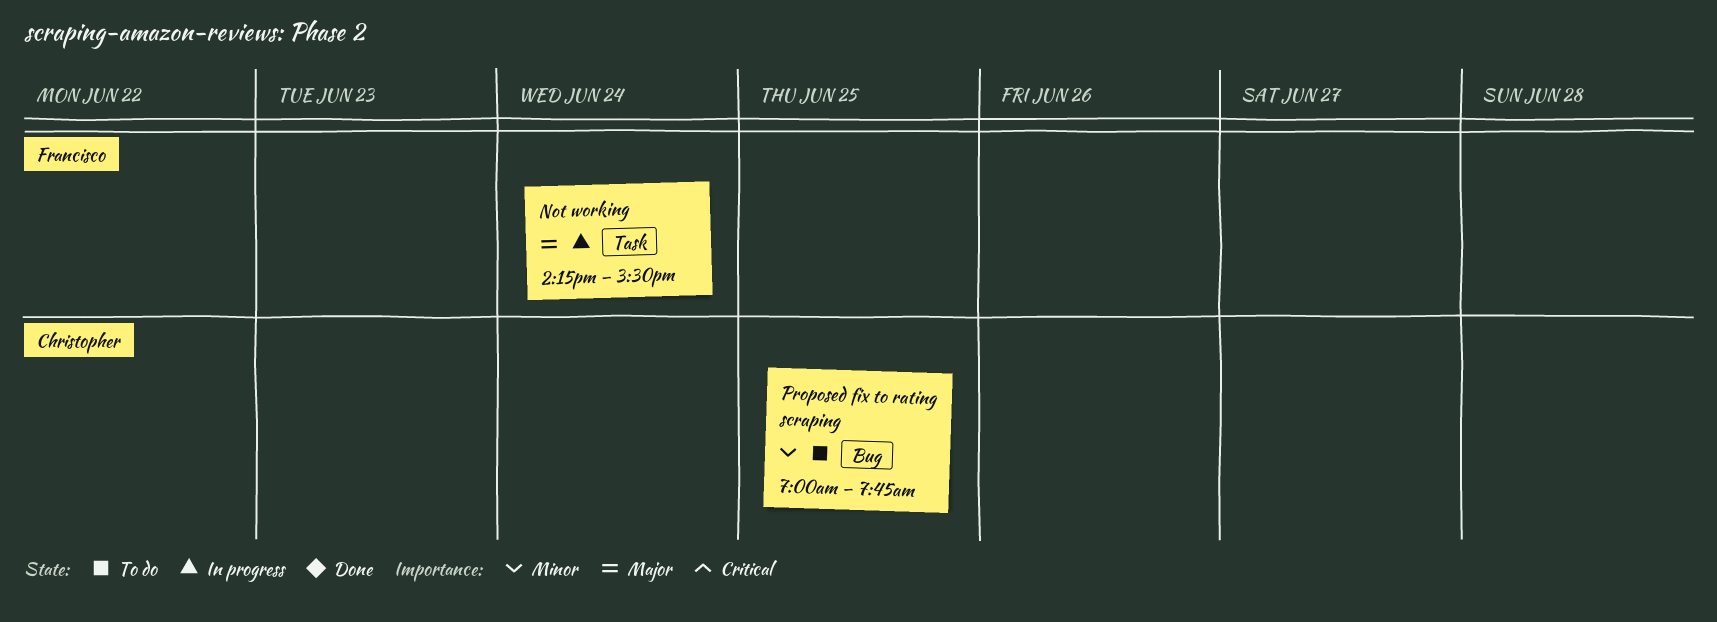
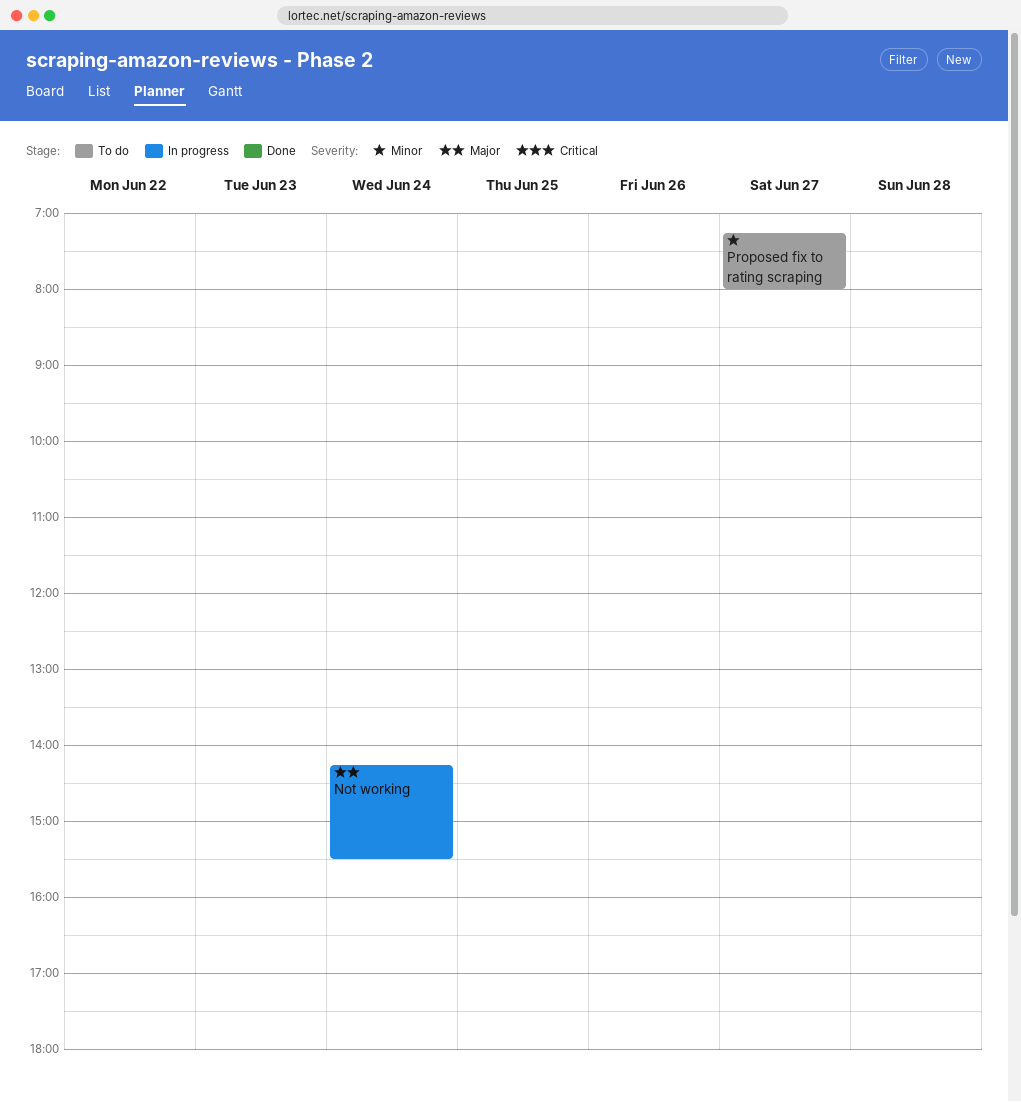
Proposed fix to rating scraping, day: Jun 25 -> Jun 27
Proposed fix to rating scraping, begins: 07:00 -> 07:15
Proposed fix to rating scraping, ends: 07:45 -> 08:00

